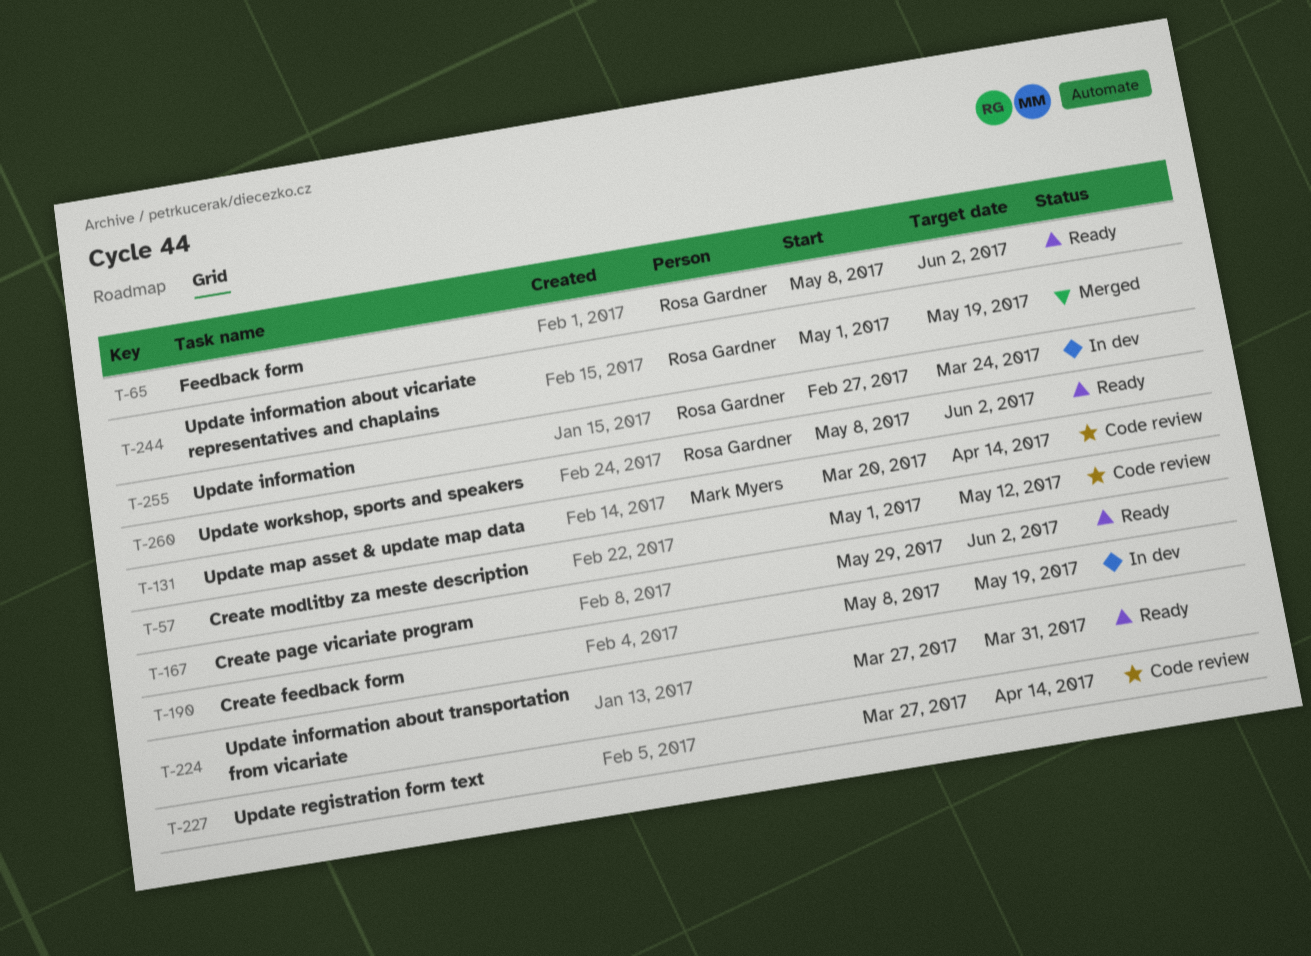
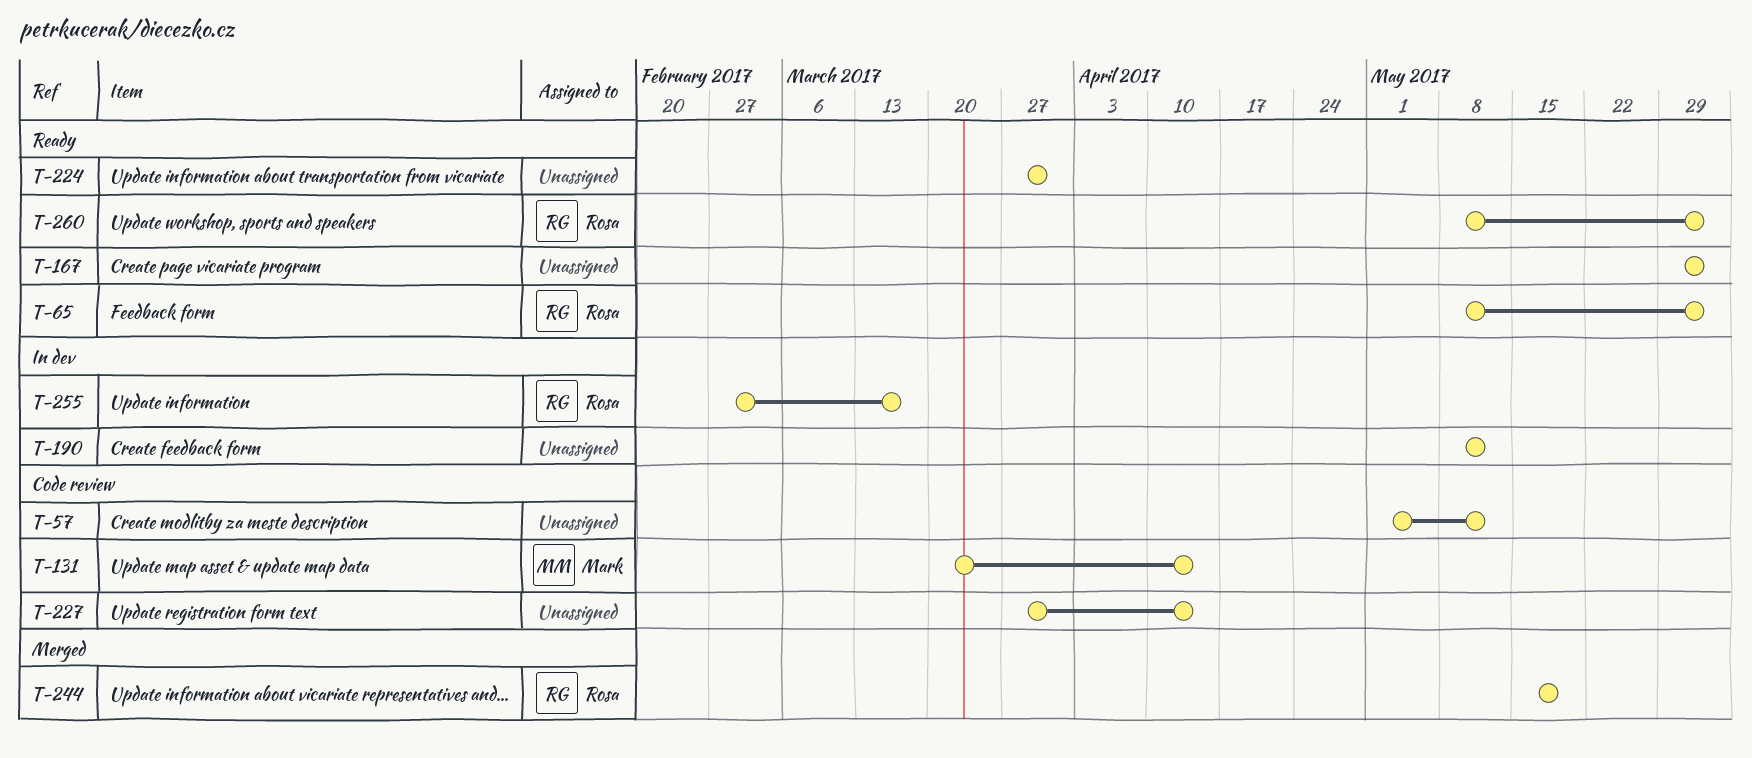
T-190, due: May 19 -> May 12
T-244, start: May 1 -> May 15
T-255, due: Mar 24 -> Mar 17

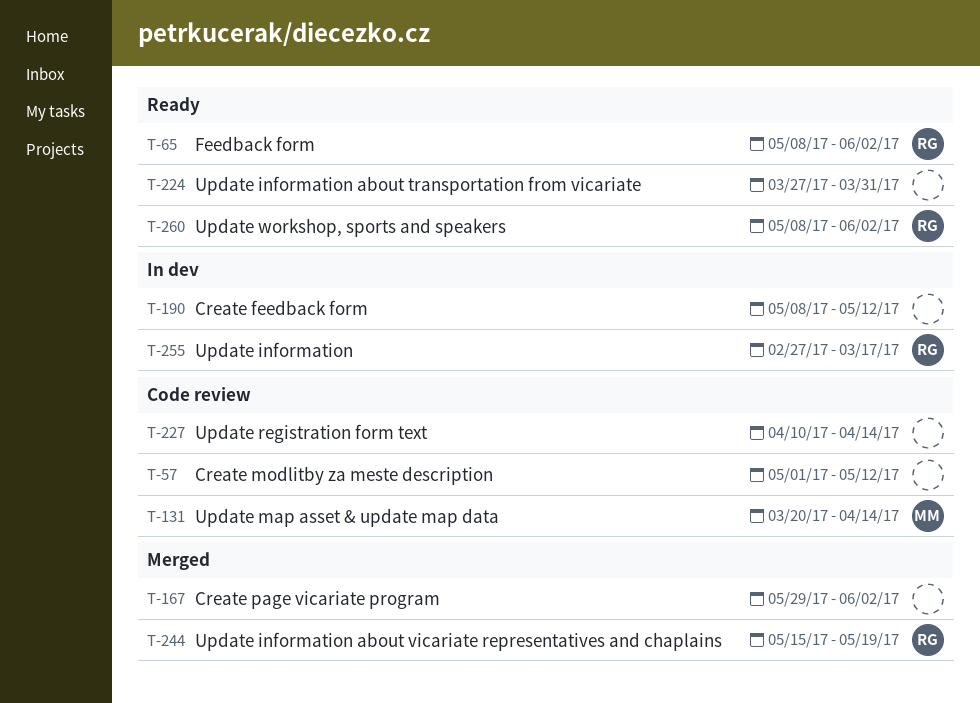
T-167, status: Ready -> Merged
T-227, start: Mar 27 -> Apr 10

